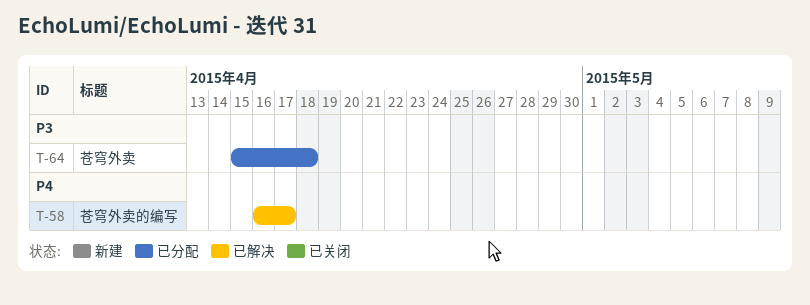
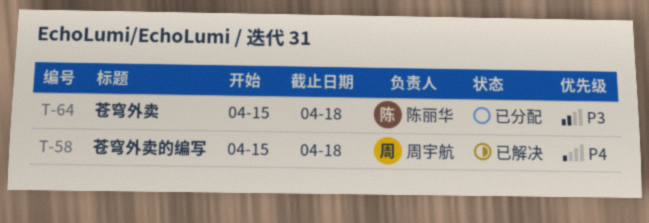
T-58, start: Apr 16 -> Apr 15
T-58, due: Apr 17 -> Apr 18

